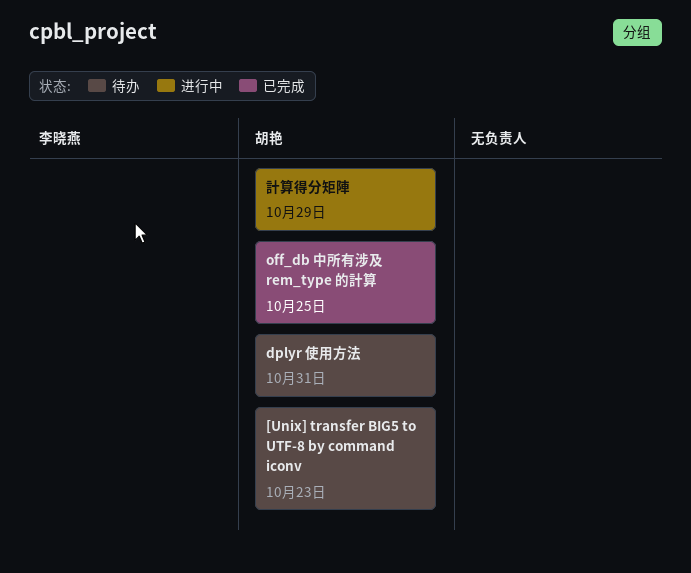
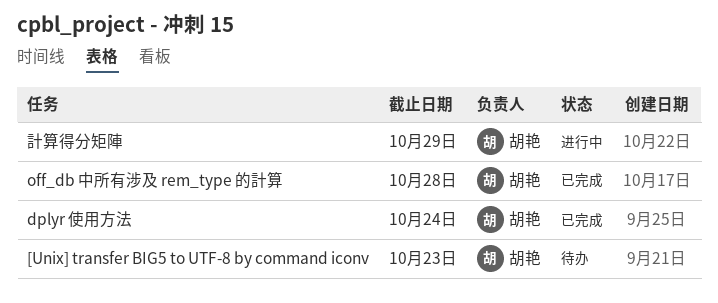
dplyr 使用方法, status: 待办 -> 已完成
dplyr 使用方法, due: Oct 31 -> Oct 24
off_db 中所有涉及 rem_type 的計算, due: Oct 25 -> Oct 28

